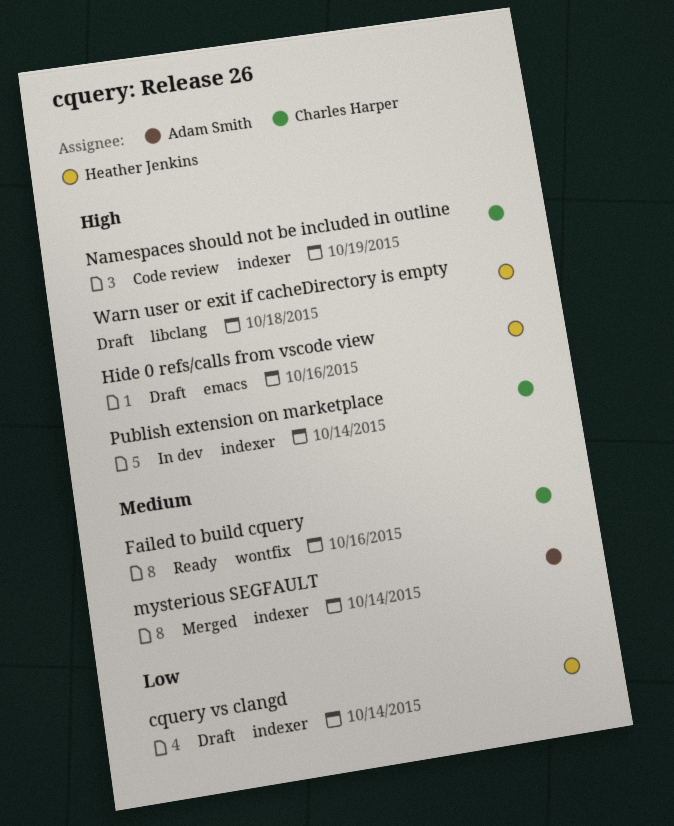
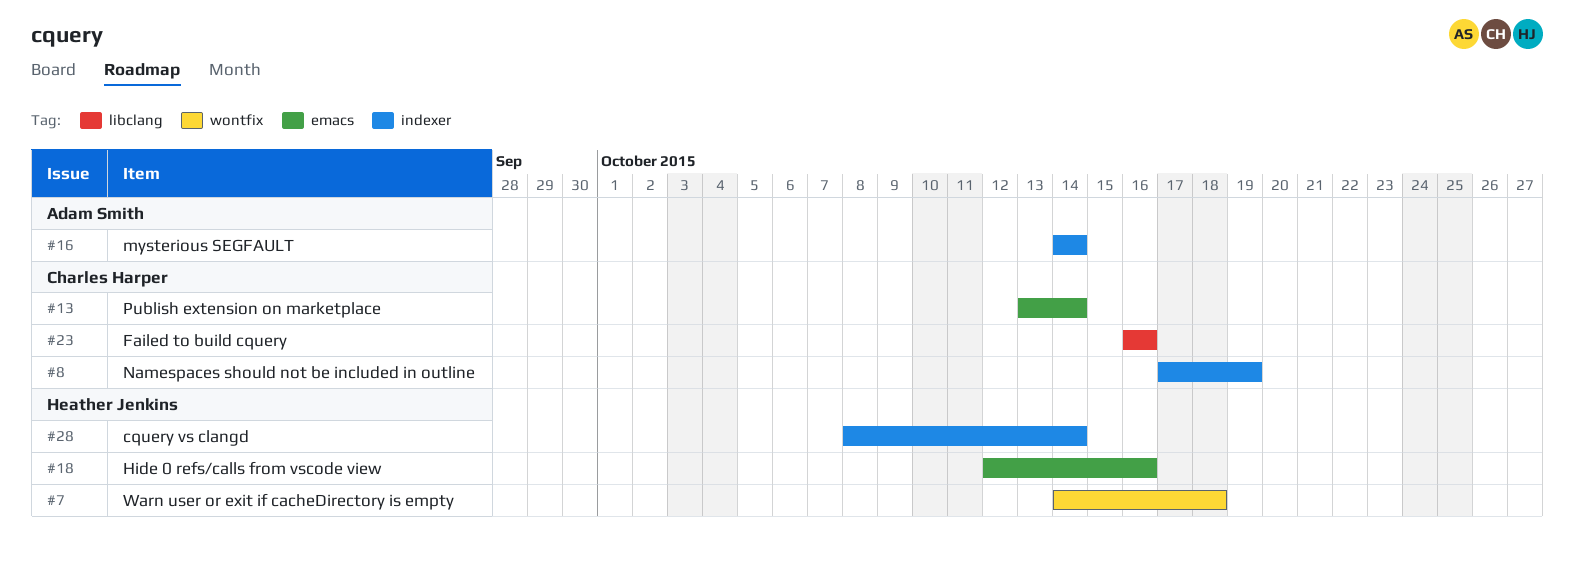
Failed to build cquery, label: wontfix -> libclang
Publish extension on marketplace, label: indexer -> emacs
Warn user or exit if cacheDirectory is empty, label: libclang -> wontfix

